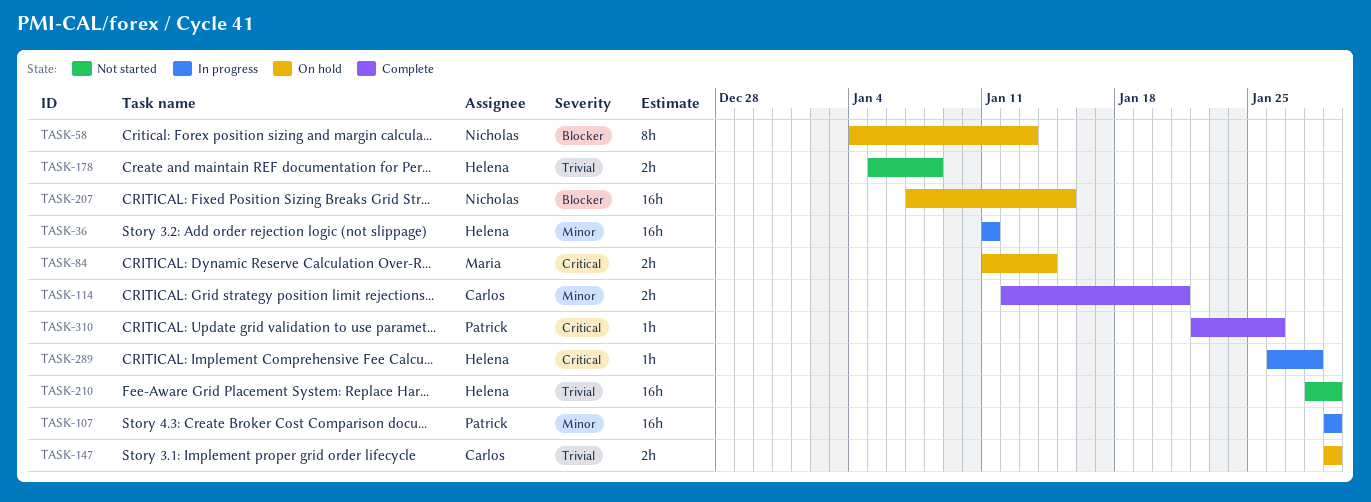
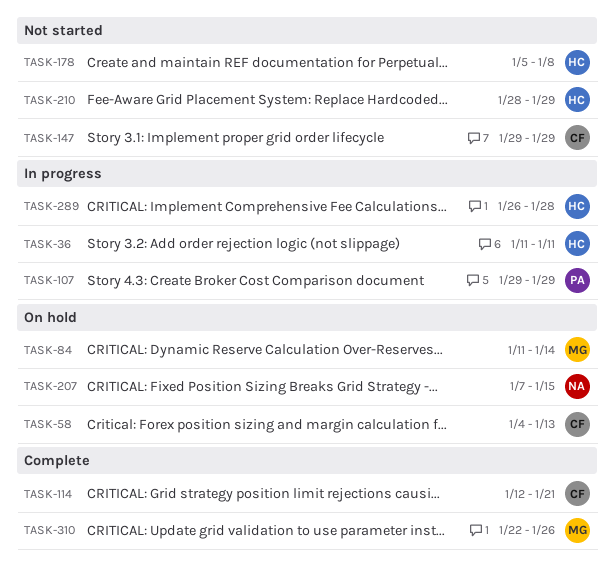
TASK-58, owner: Nicholas -> Carlos
TASK-147, status: On hold -> Not started
TASK-310, owner: Patrick -> Maria

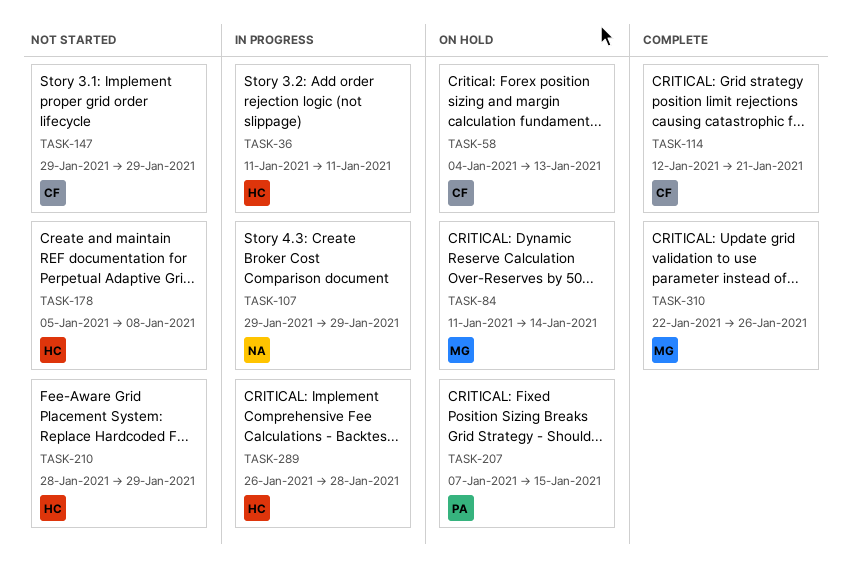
TASK-107, owner: PA -> NA
TASK-207, owner: NA -> PA

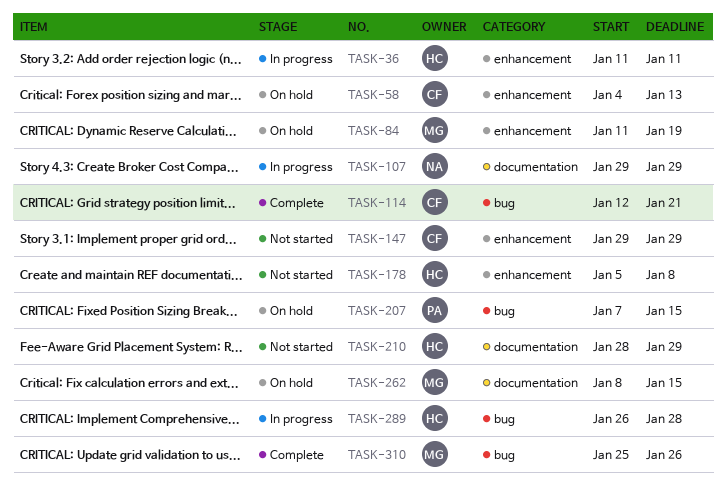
TASK-84, due: Jan 14 -> Jan 19
TASK-262: none -> present
TASK-310, start: Jan 22 -> Jan 25

